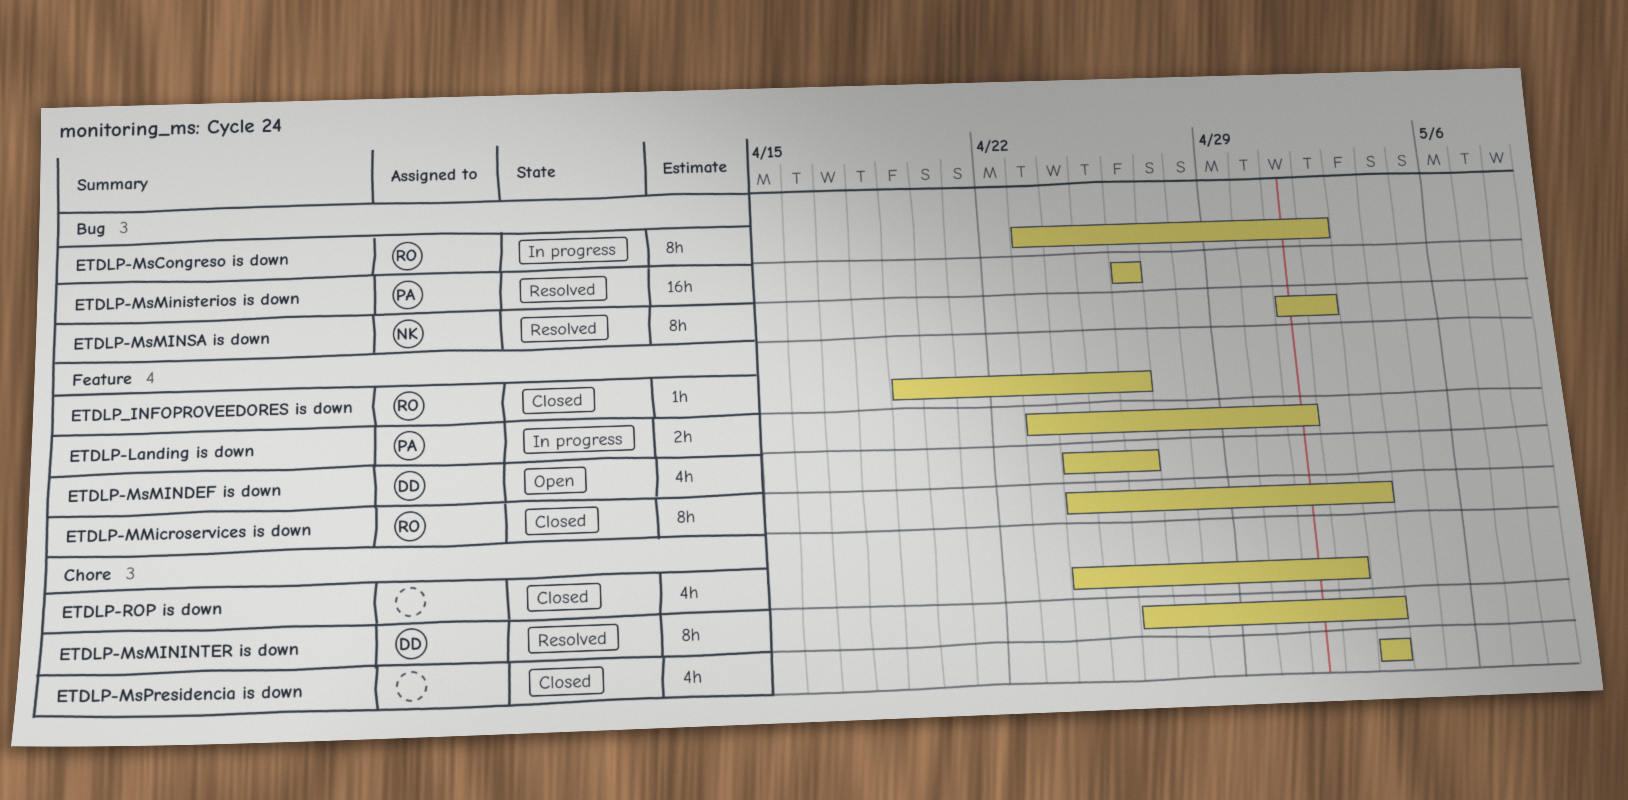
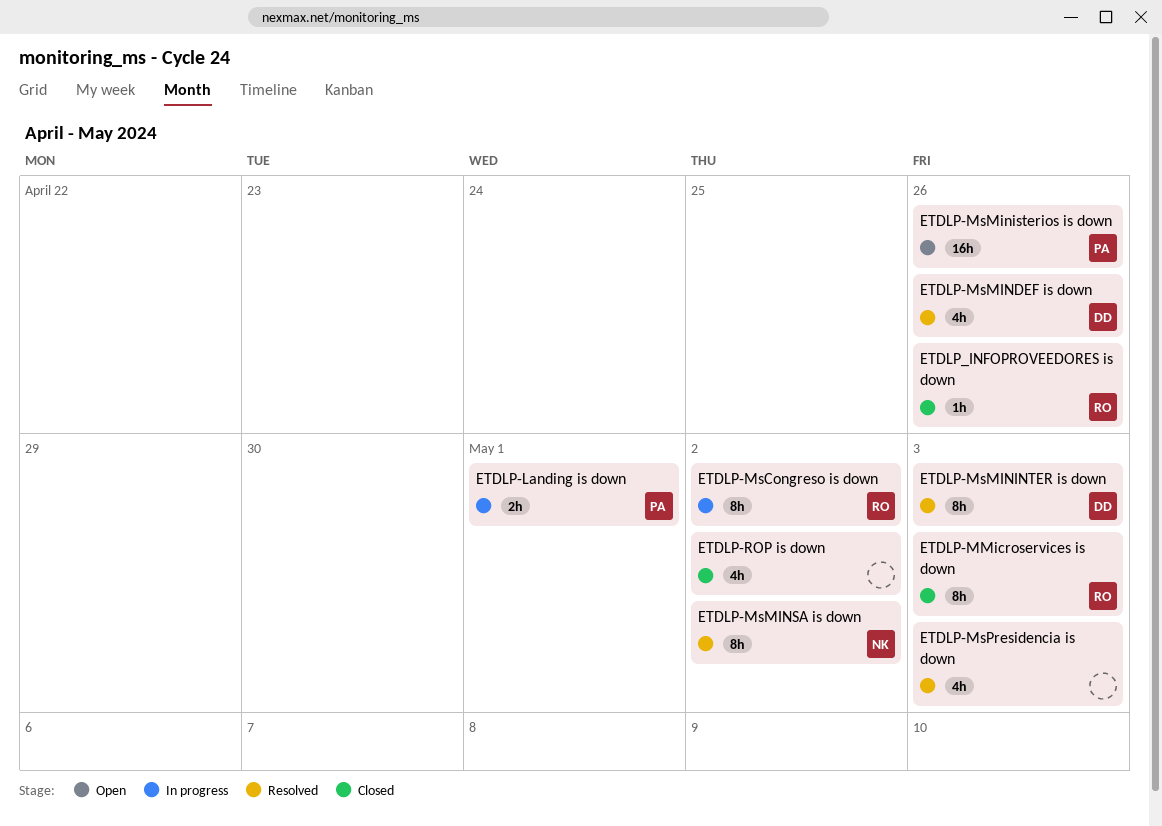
ETDLP-MsMINDEF is down, status: Open -> Resolved
ETDLP-MsMinisterios is down, status: Resolved -> Open
ETDLP-MsPresidencia is down, status: Closed -> Resolved

